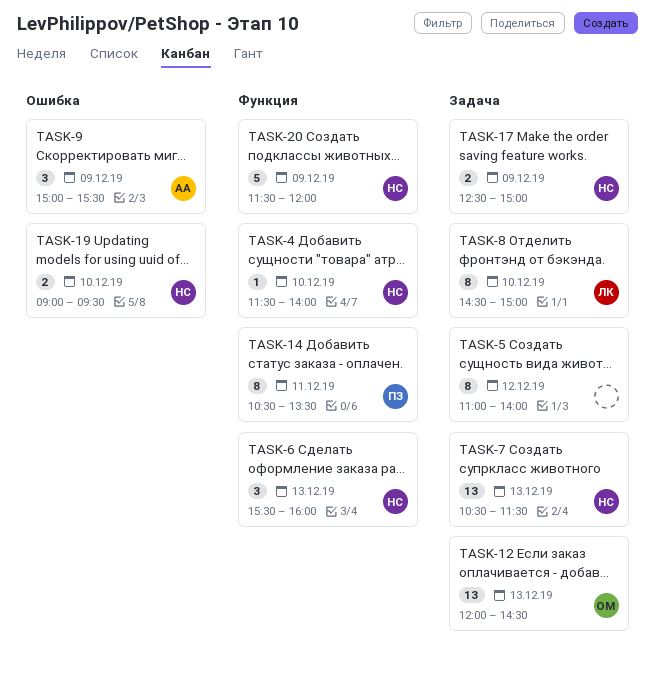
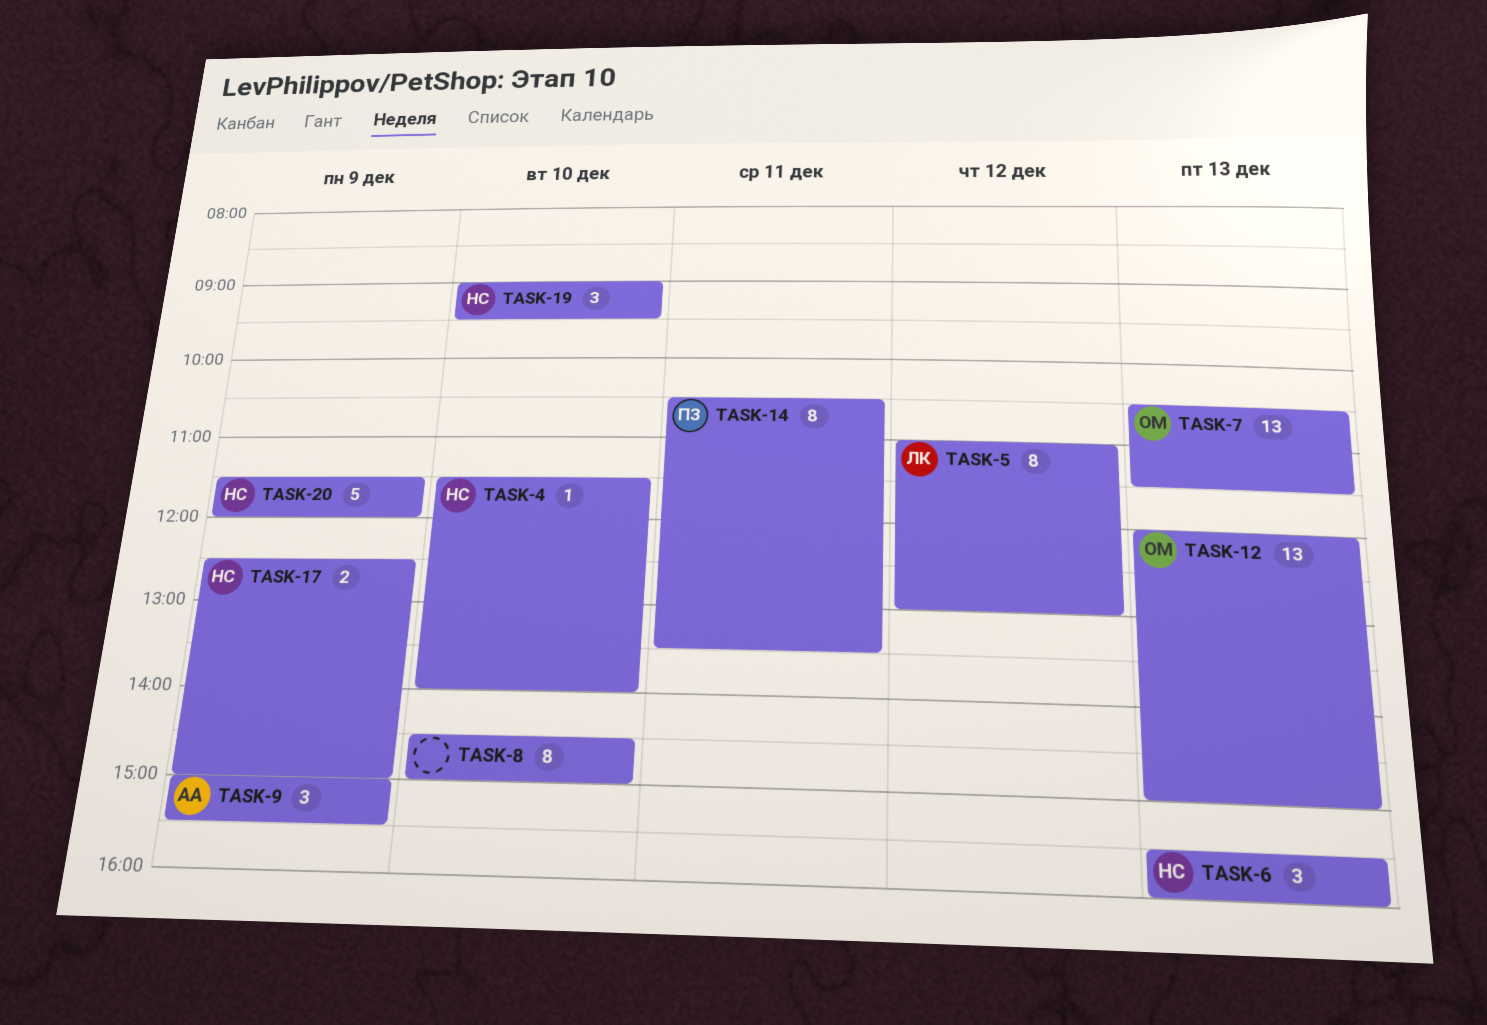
TASK-5, owner: none -> ЛК
TASK-5, ends: 14:00 -> 13:00
TASK-7, owner: НС -> ОМ
TASK-8, owner: ЛК -> none
TASK-12, ends: 14:30 -> 15:00
TASK-19, estimate: 2 -> 3

